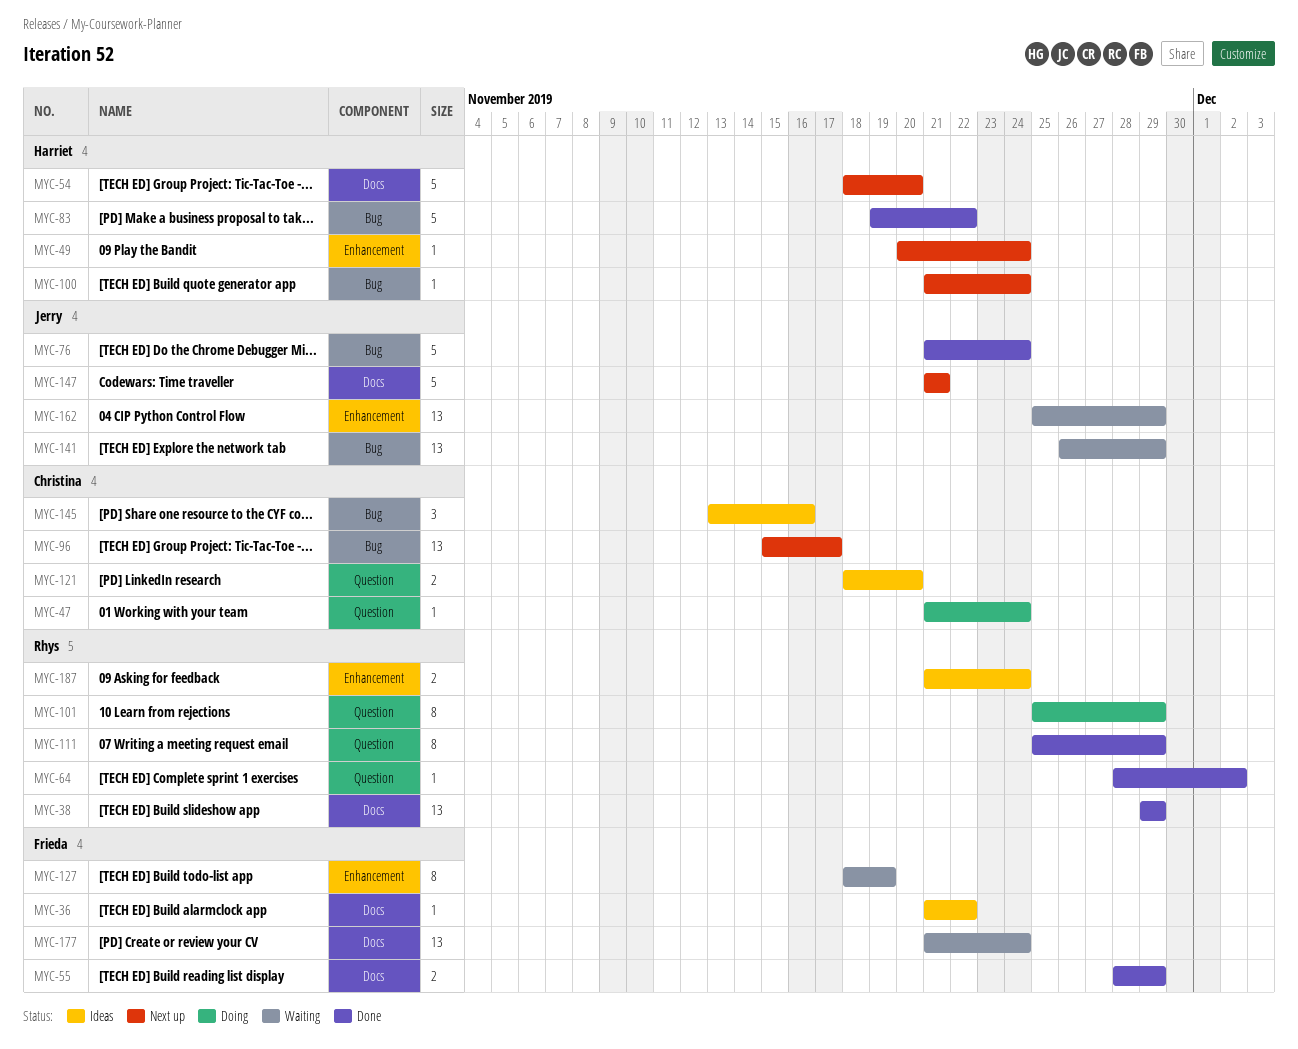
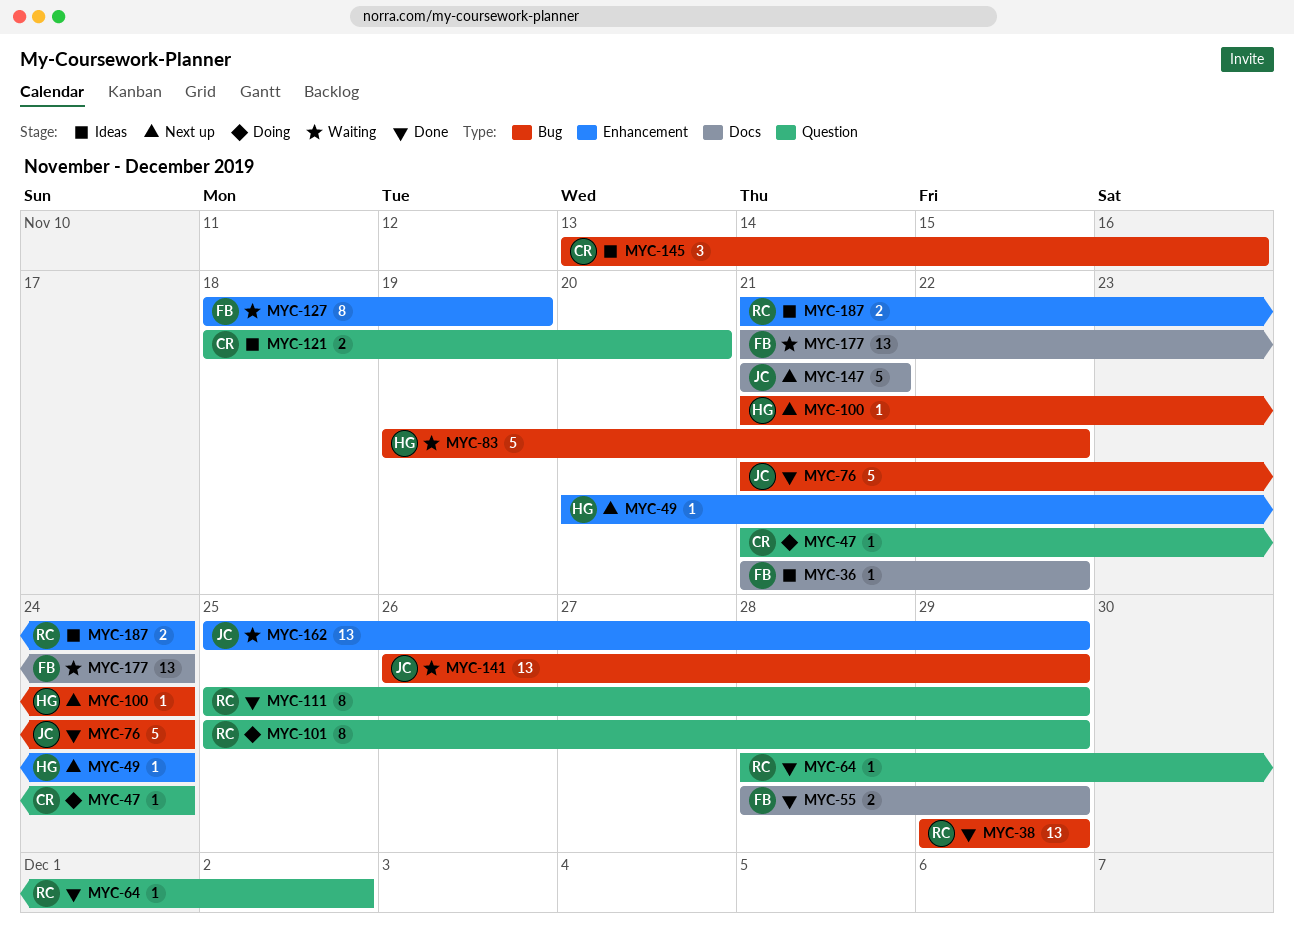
MYC-38, label: Docs -> Bug
MYC-54: present -> none
MYC-83, status: Done -> Waiting
MYC-96: present -> none

